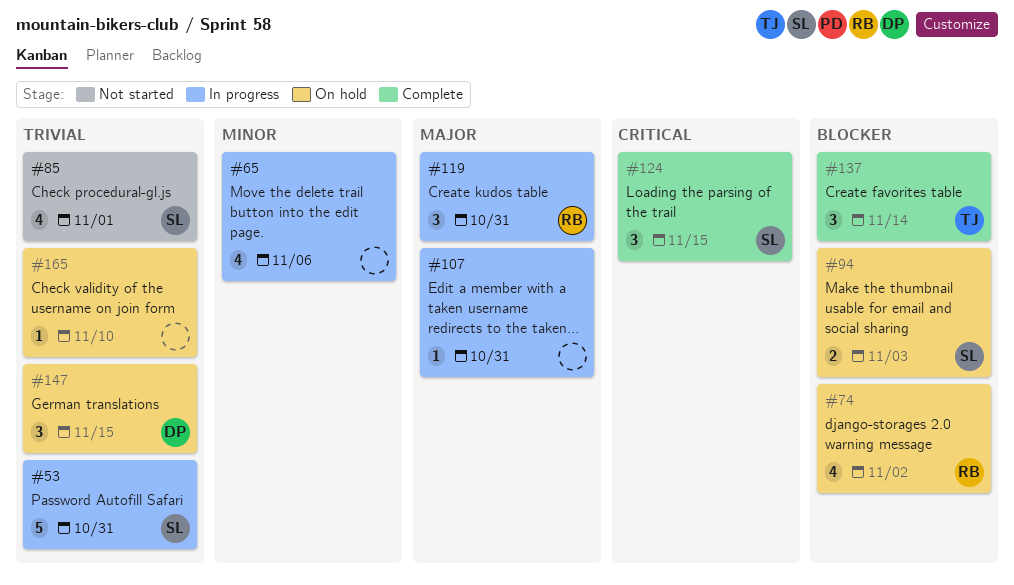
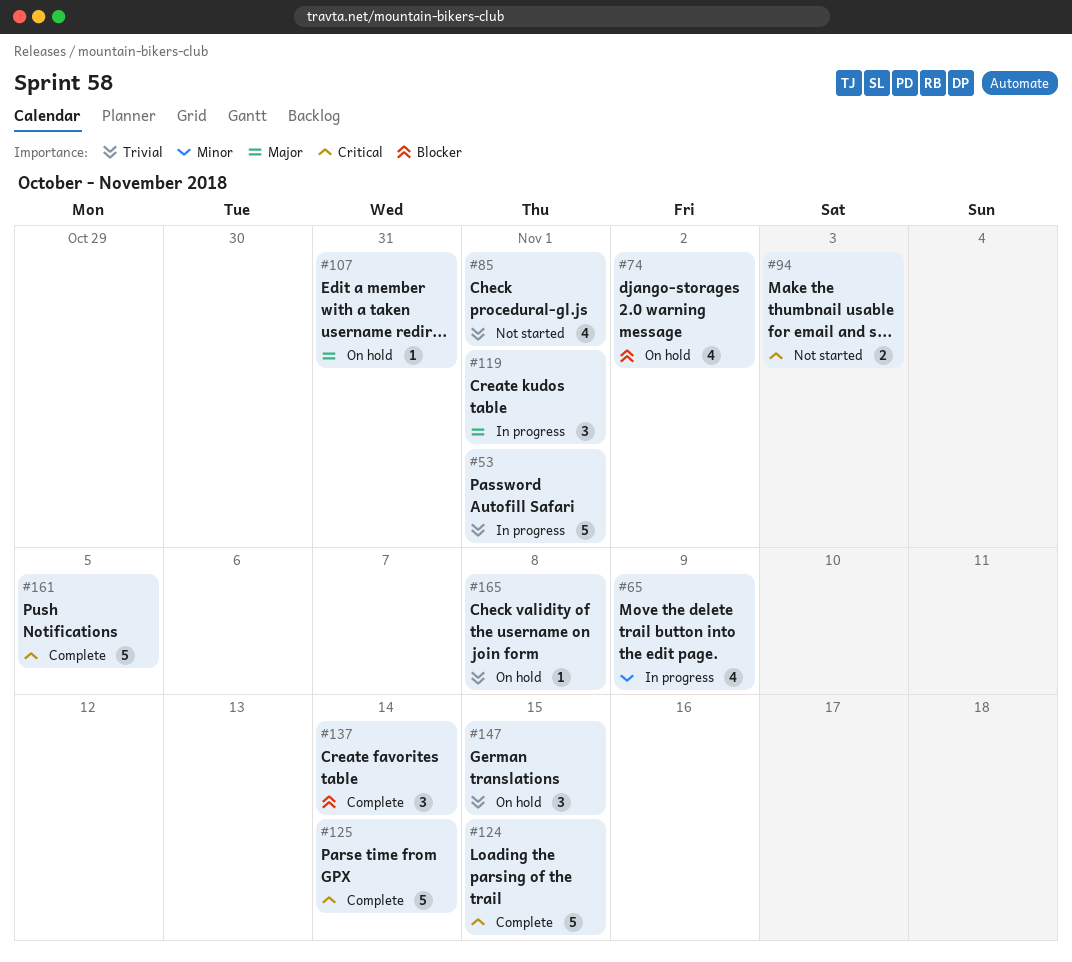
#53, due: Oct 31 -> Nov 1
#65, due: Nov 6 -> Nov 9
#94, status: On hold -> Not started
#94, priority: Blocker -> Critical
#107, status: In progress -> On hold
#119, due: Oct 31 -> Nov 1
#124, estimate: 3 -> 5
#125: none -> present
#161: none -> present
#165, due: Nov 10 -> Nov 8

